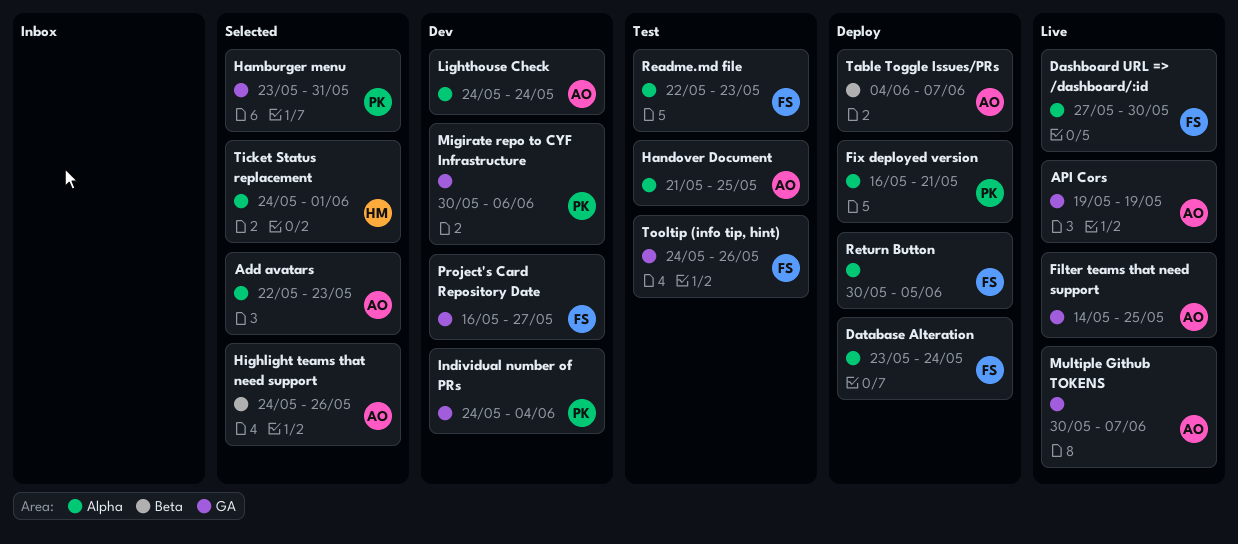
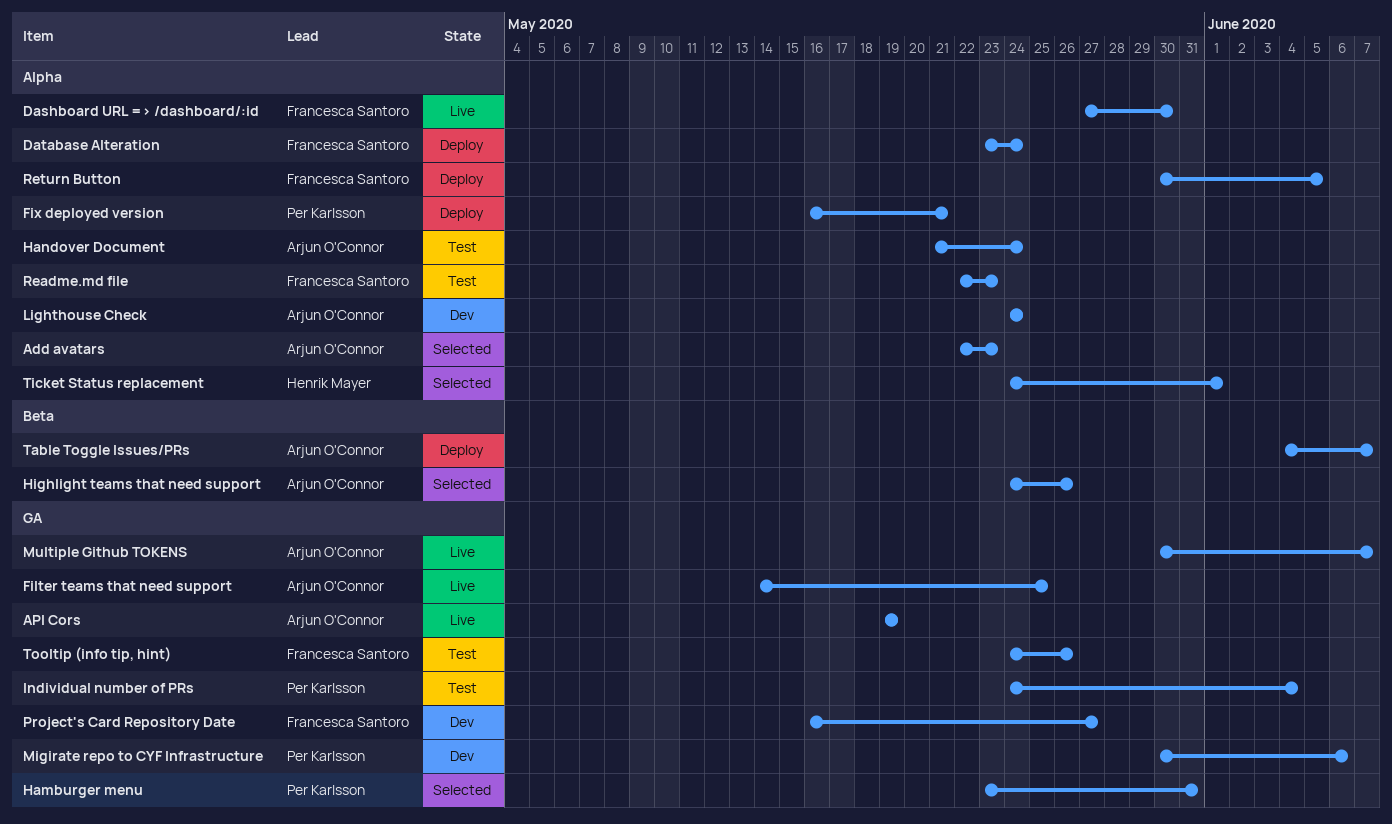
Handover Document, due: May 25 -> May 24
Individual number of PRs, status: Dev -> Test

